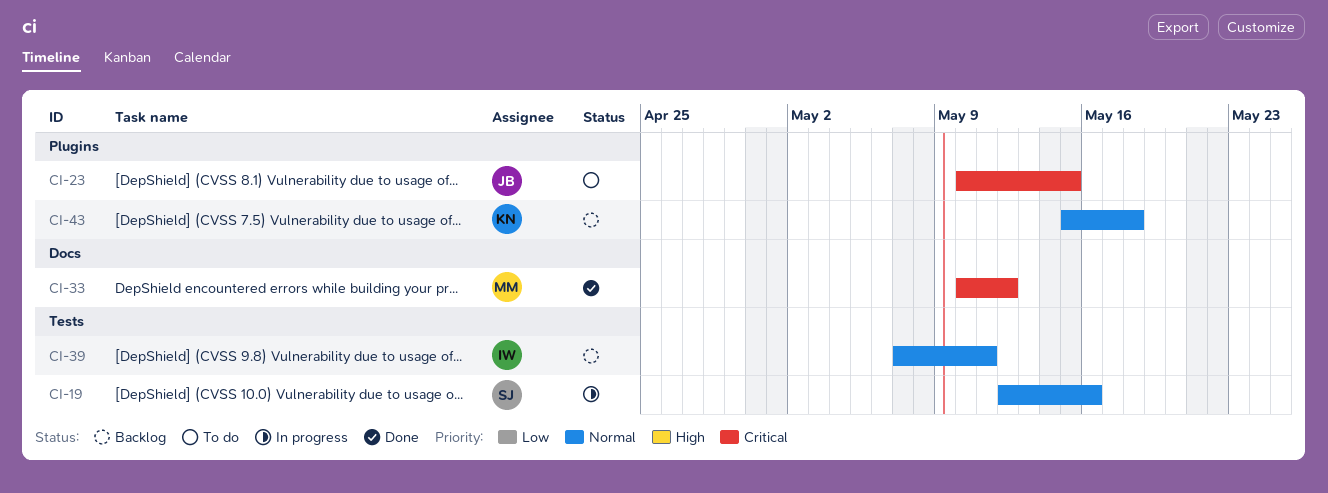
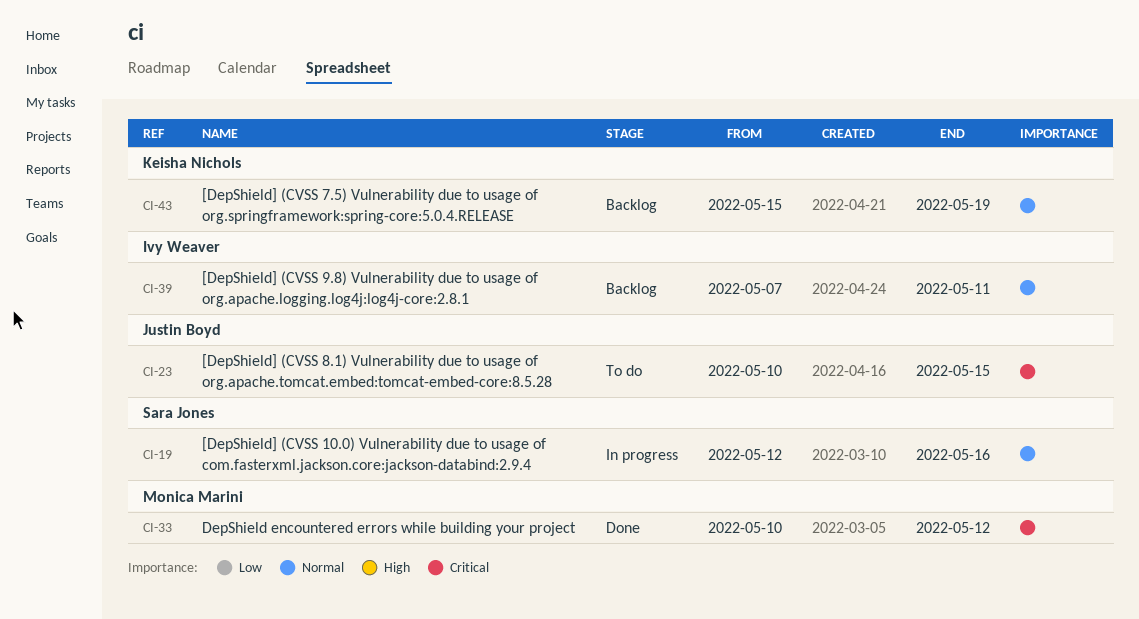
CI-43, due: May 18 -> May 19

